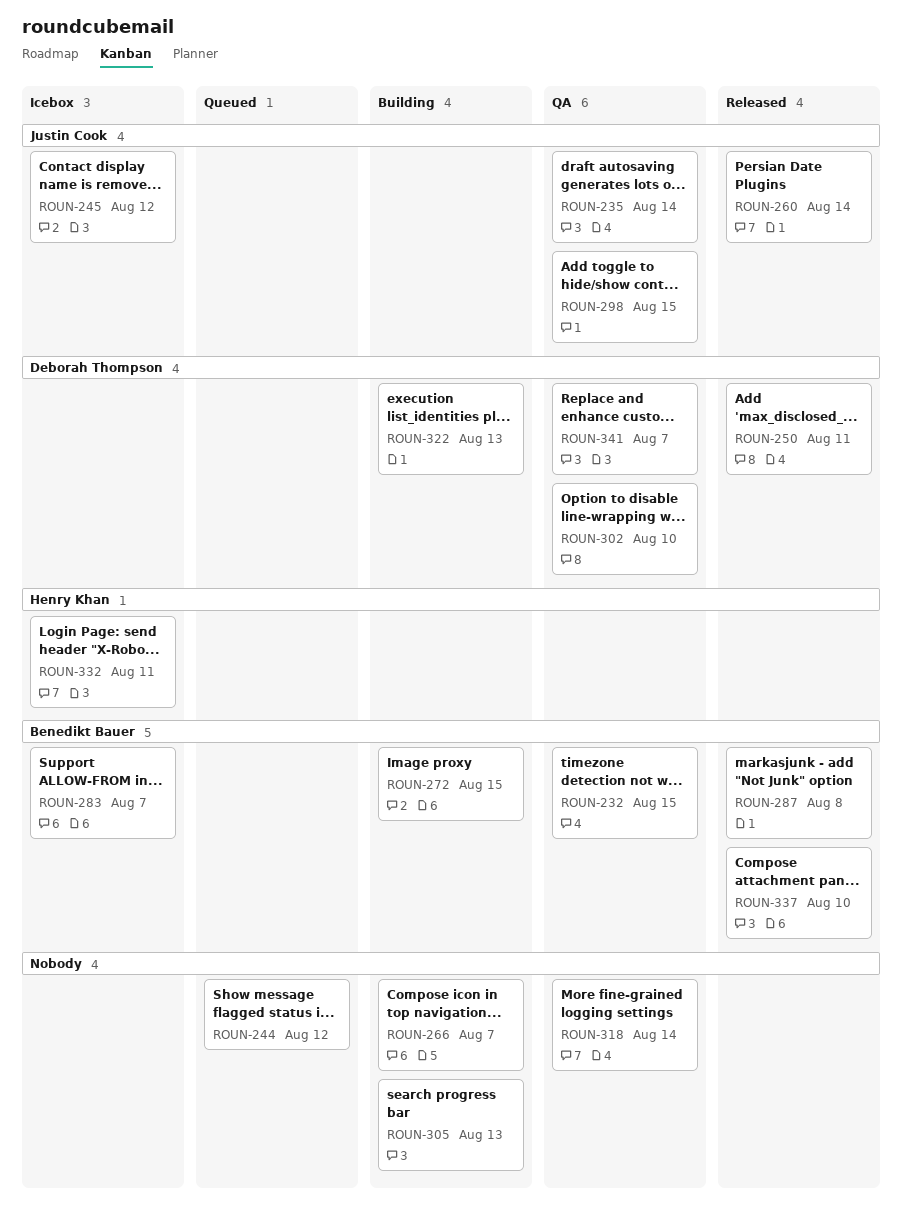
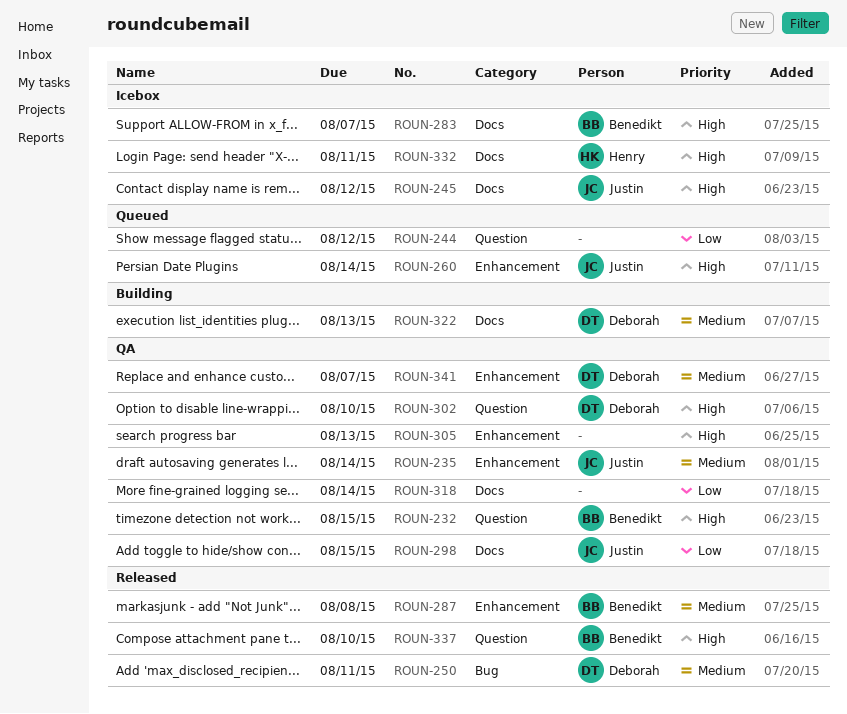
ROUN-260, status: Released -> Queued
ROUN-266: present -> none
ROUN-272: present -> none
ROUN-305, status: Building -> QA

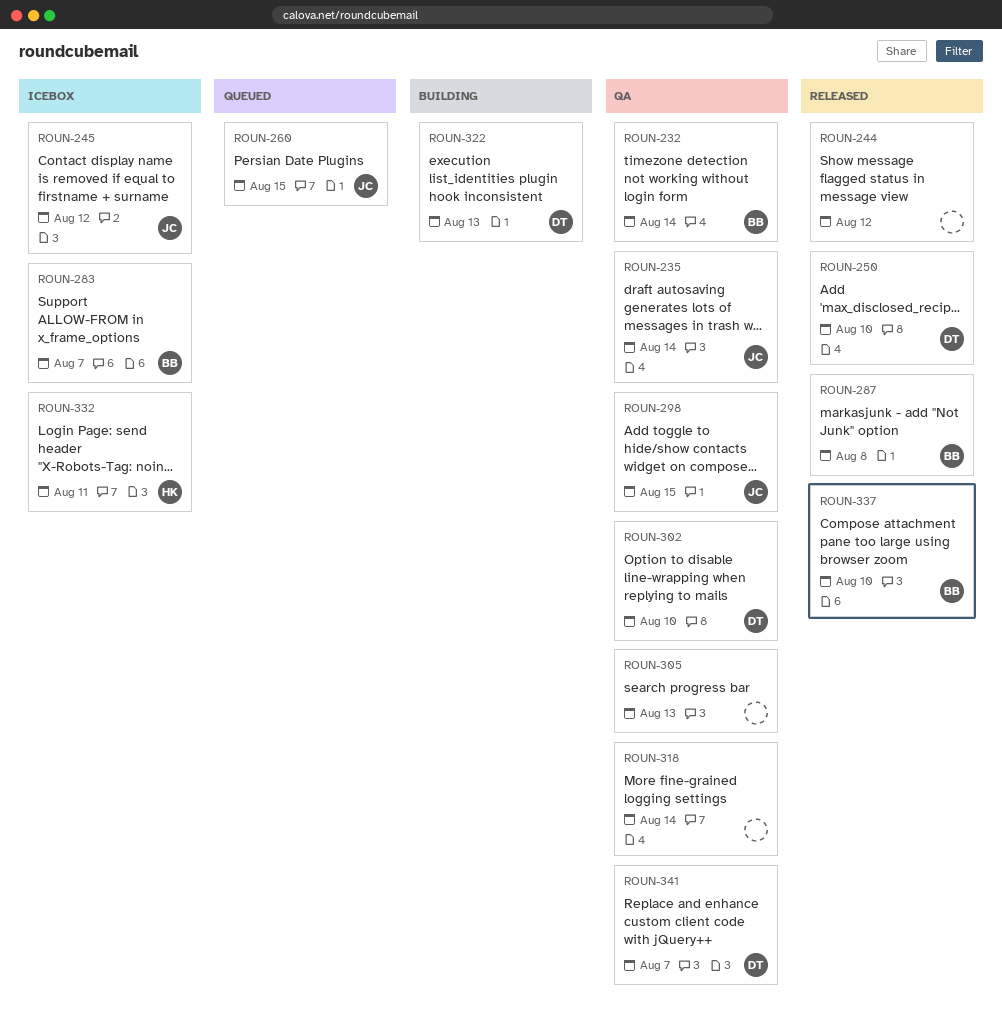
ROUN-232, due: Aug 15 -> Aug 14
ROUN-244, status: Queued -> Released
ROUN-250, due: Aug 11 -> Aug 10
ROUN-260, due: Aug 14 -> Aug 15

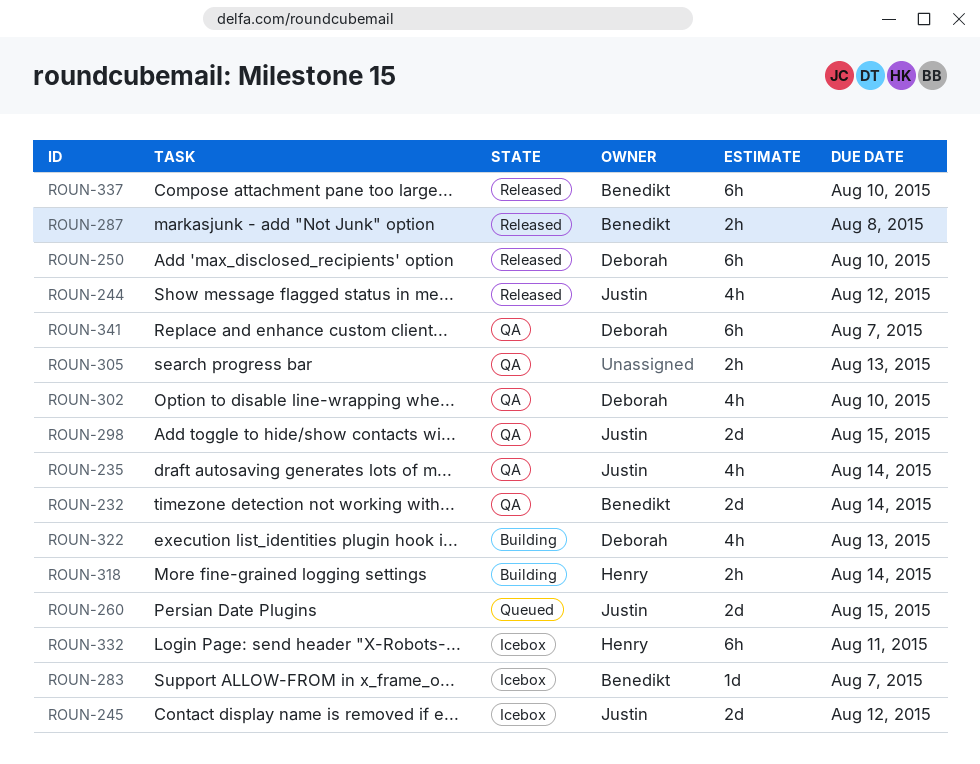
ROUN-244, owner: none -> Justin
ROUN-318, status: QA -> Building
ROUN-318, owner: none -> Henry

